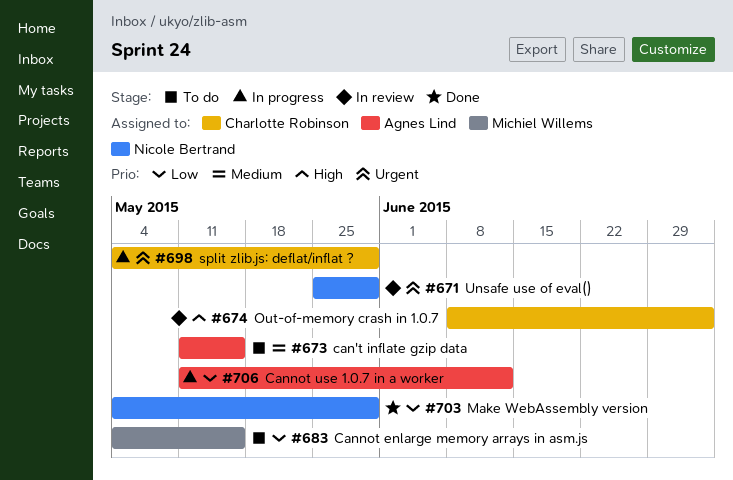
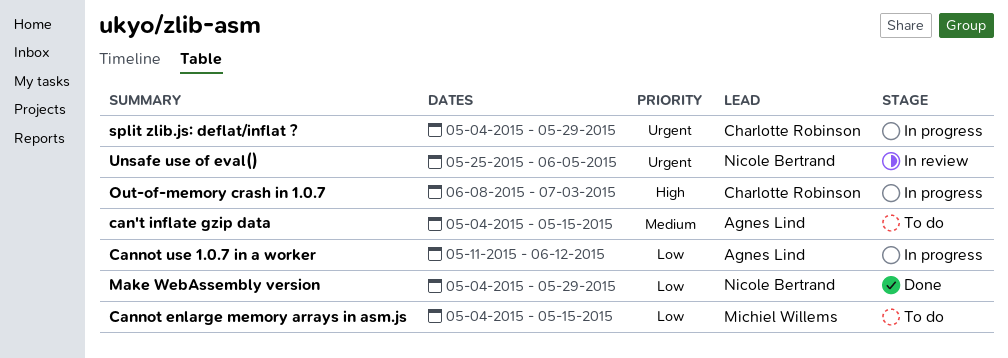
can't inflate gzip data, start: May 11 -> May 4
Out-of-memory crash in 1.0.7, status: In review -> In progress
Unsafe use of eval(), due: May 29 -> Jun 5

